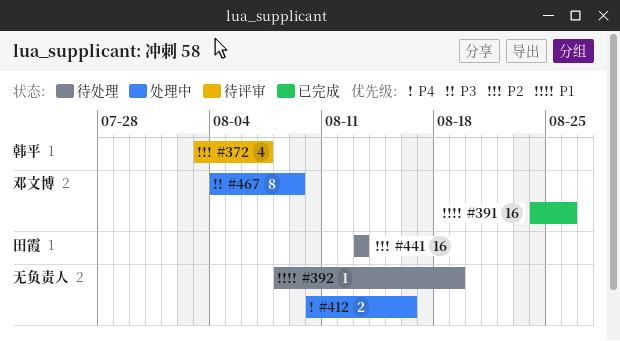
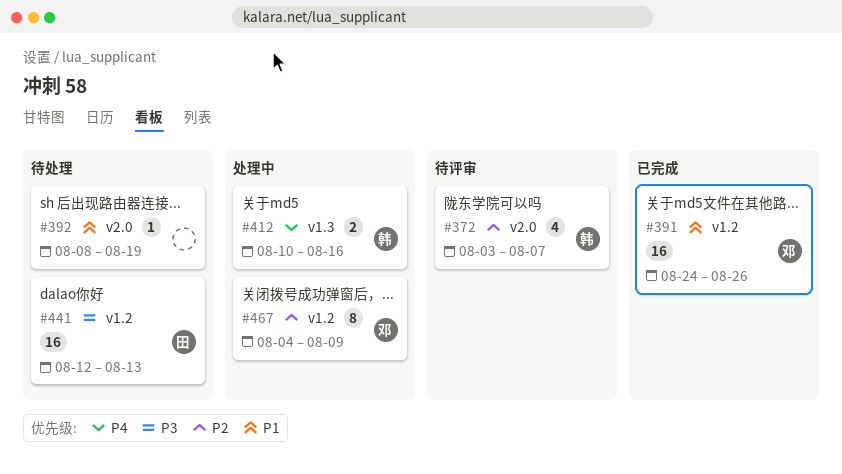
#412, owner: none -> 韩平
#441, priority: P2 -> P3
#441, start: Aug 13 -> Aug 12
#467, priority: P3 -> P2

